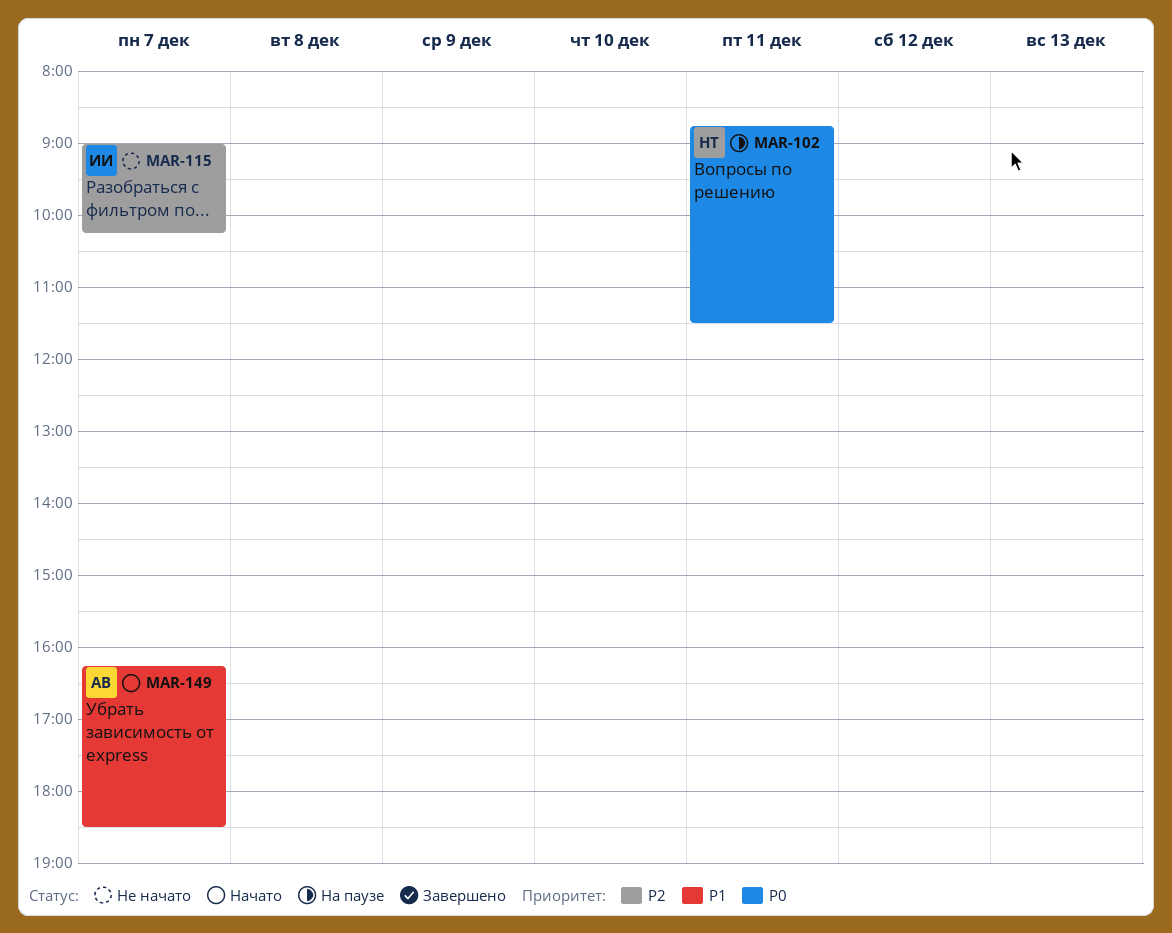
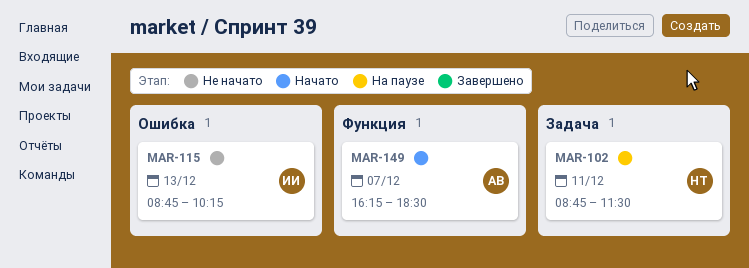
MAR-115, day: Dec 7 -> Dec 13
MAR-115, begins: 09:00 -> 08:45

